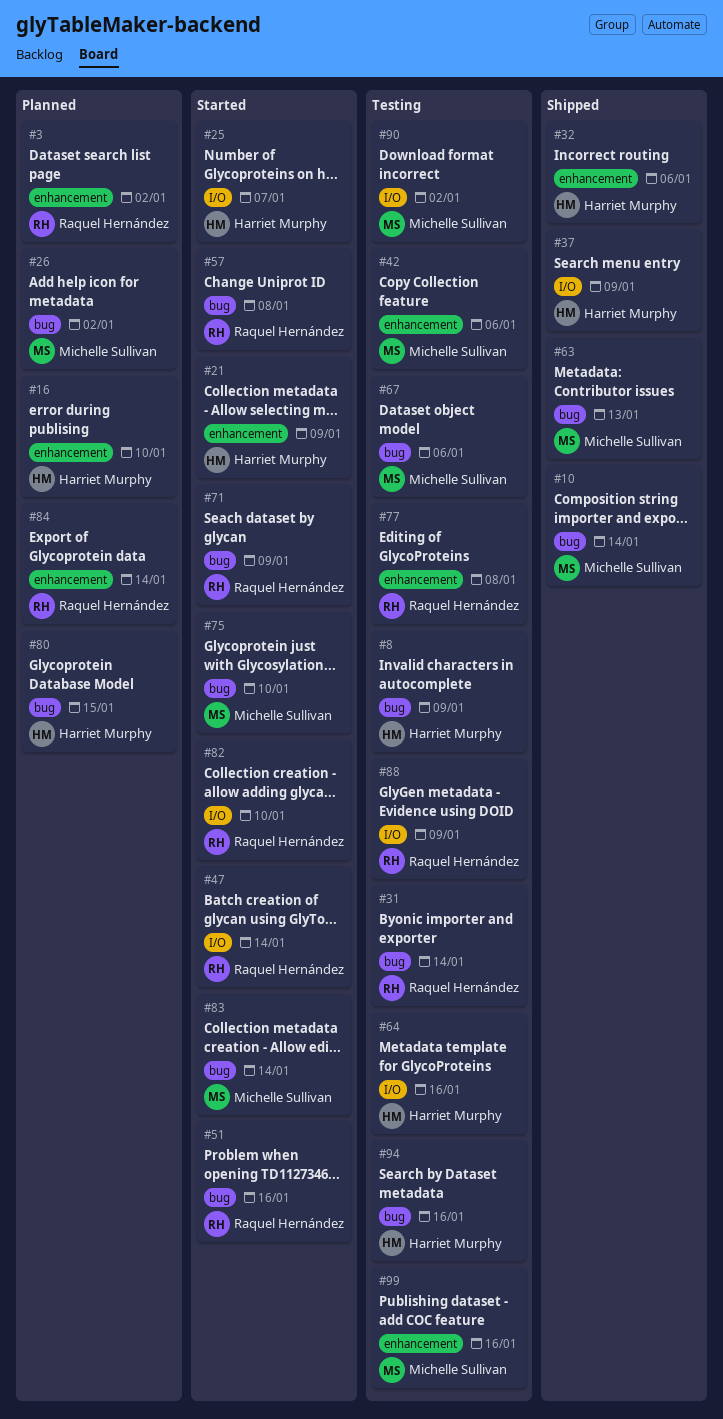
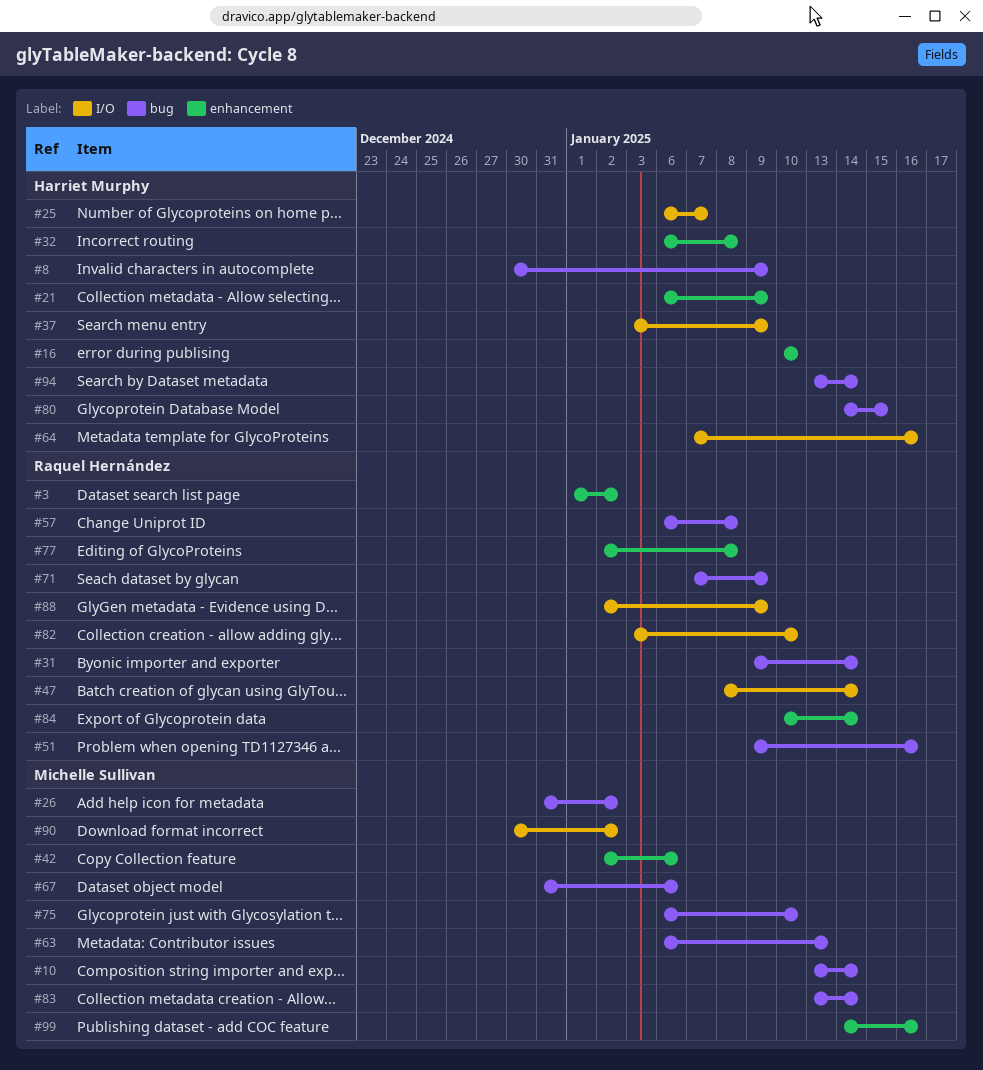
#32, due: Jan 6 -> Jan 8
#94, due: Jan 16 -> Jan 14

